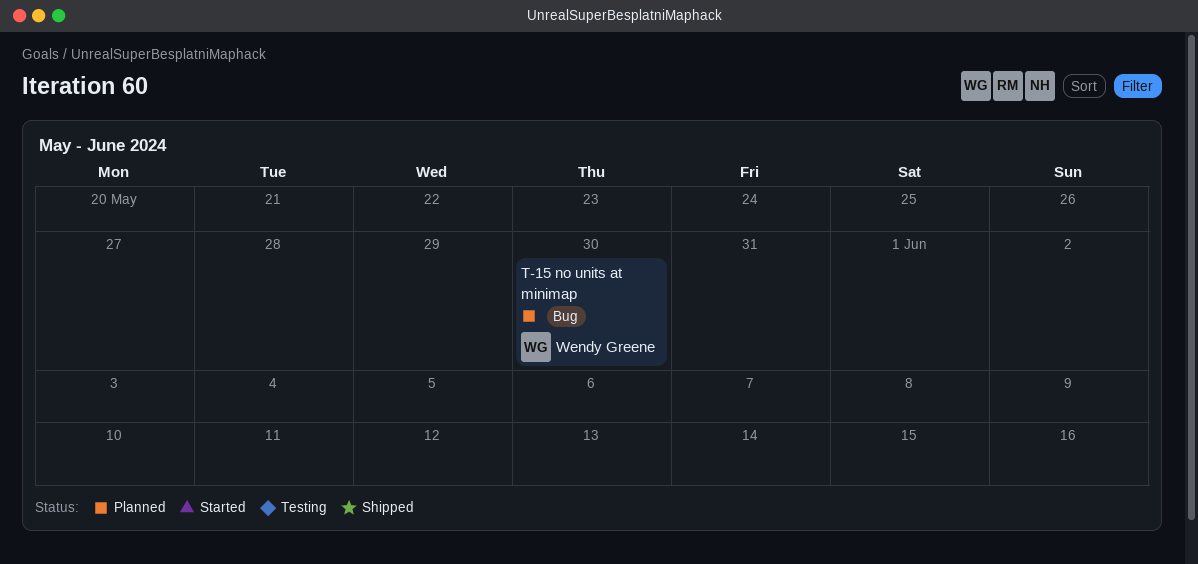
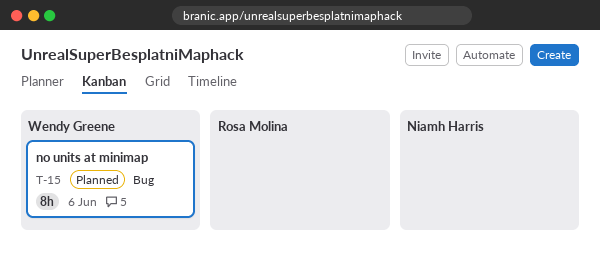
T-15, due: May 30 -> Jun 6

